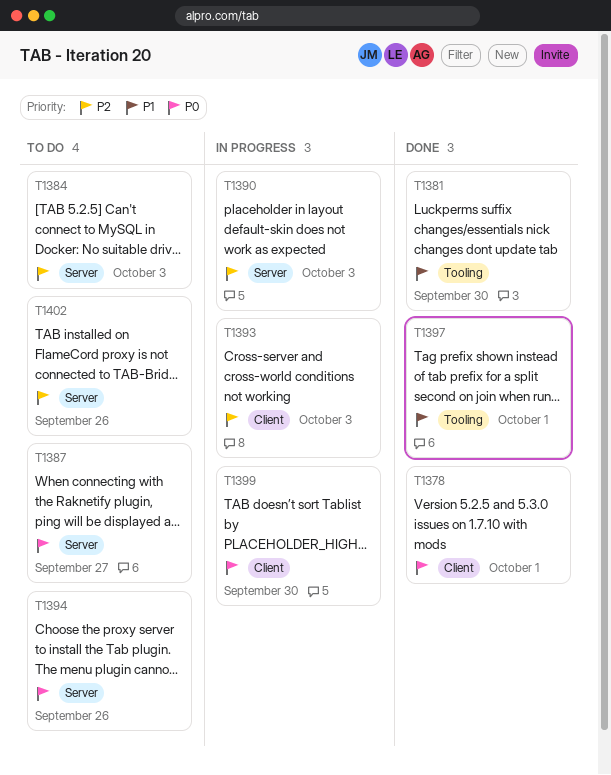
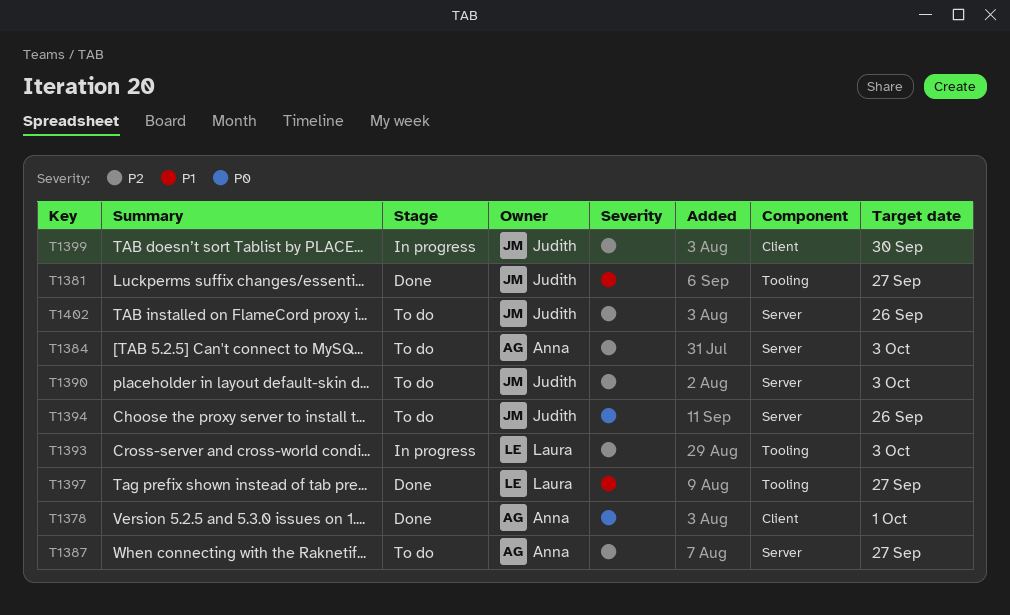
T1381, due: Sep 30 -> Sep 27
T1387, priority: P0 -> P2
T1390, status: In progress -> To do
T1393, label: Client -> Tooling
T1397, due: Oct 1 -> Sep 27
T1399, priority: P0 -> P2

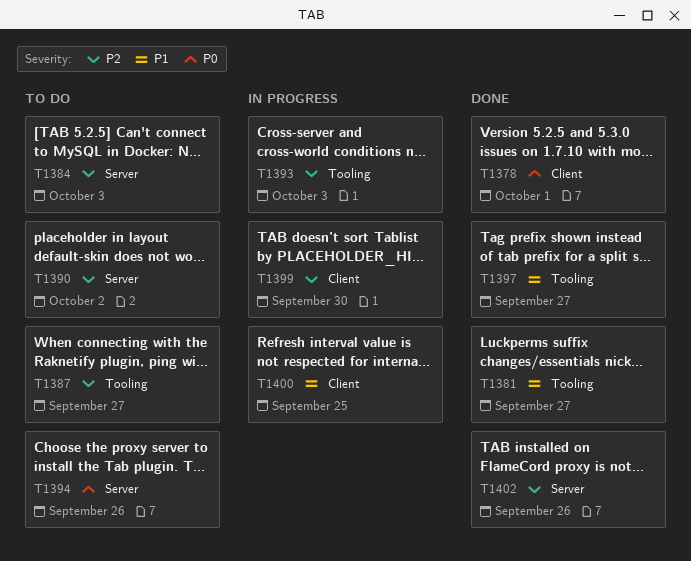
T1387, label: Server -> Tooling
T1390, due: Oct 3 -> Oct 2
T1400: none -> present
T1402, status: To do -> Done

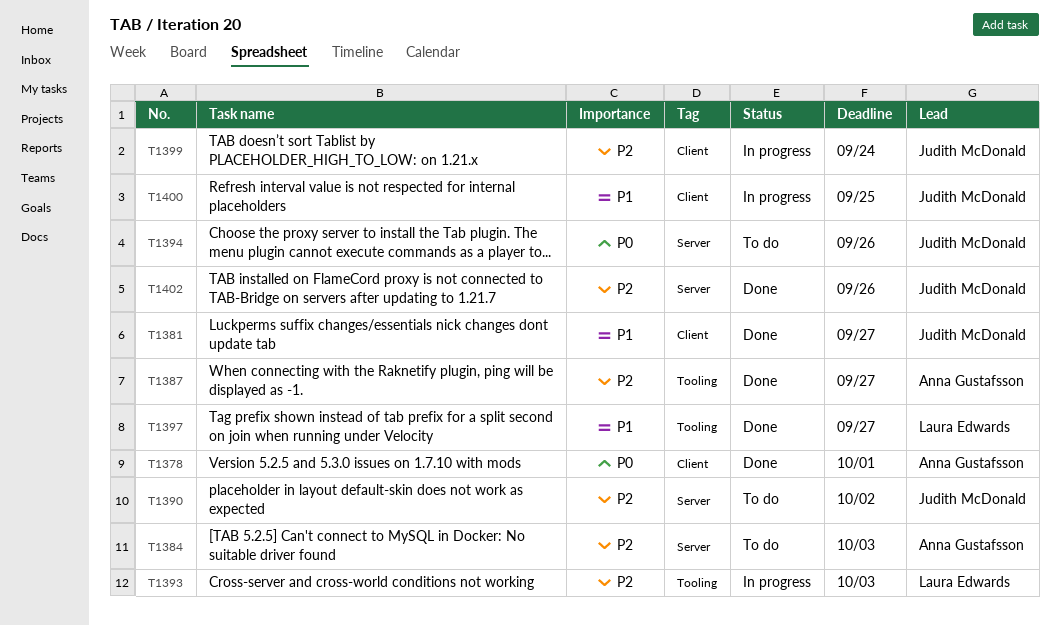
T1381, label: Tooling -> Client
T1387, status: To do -> Done
T1399, due: Sep 30 -> Sep 24

